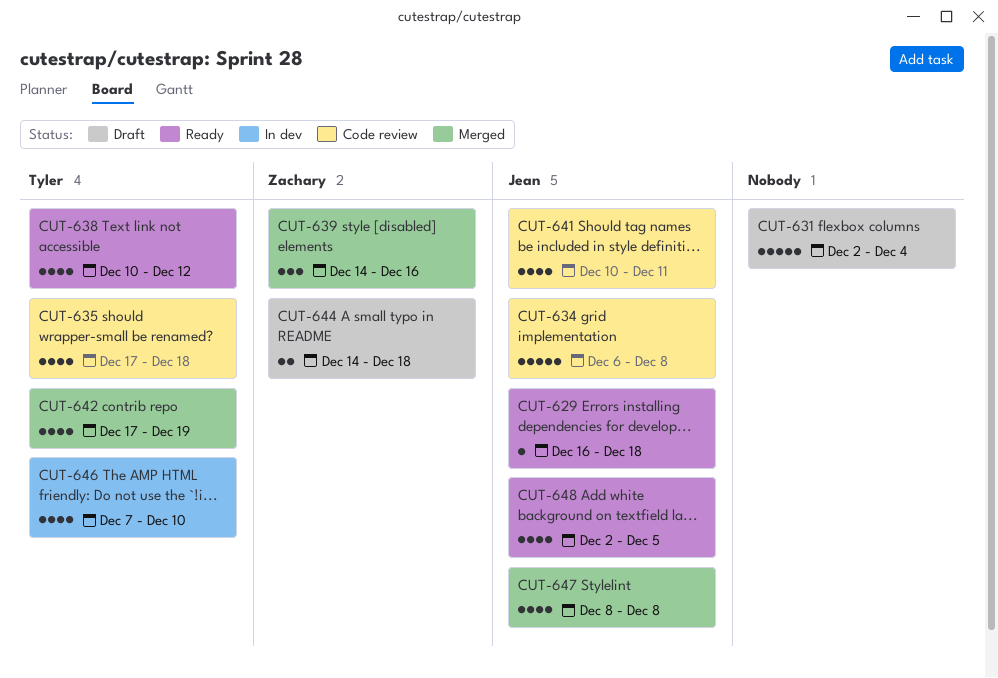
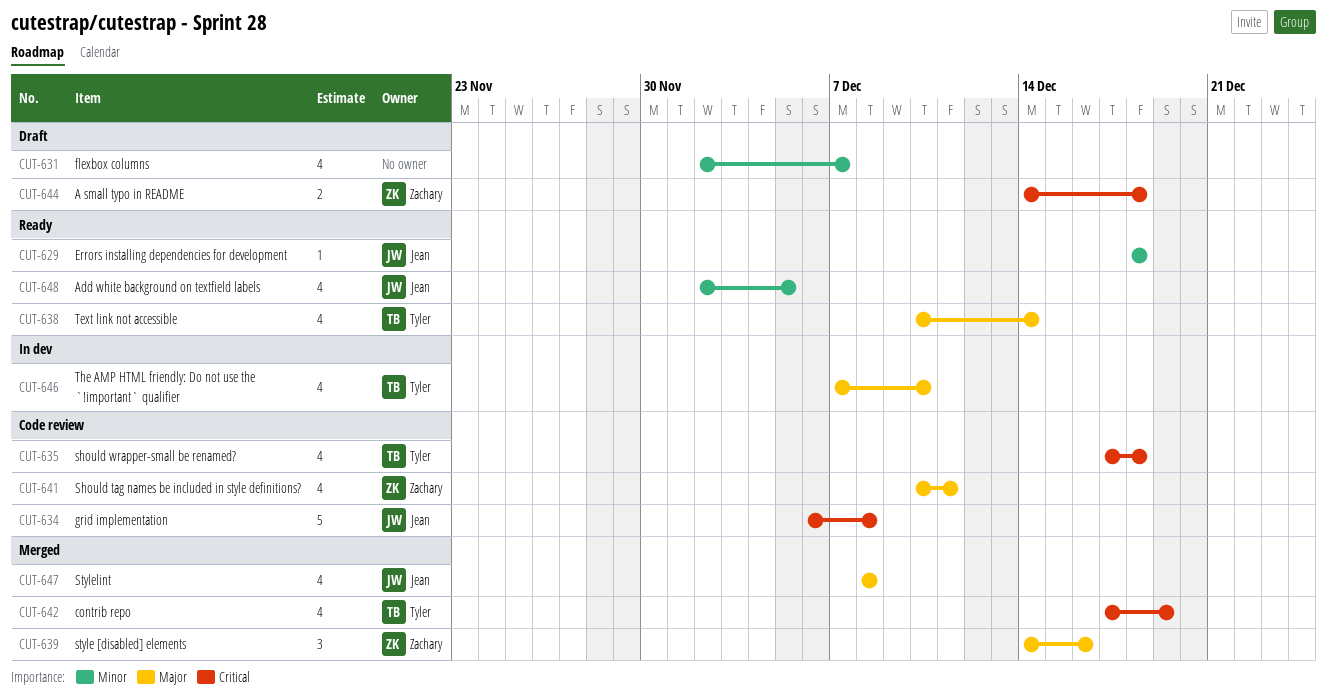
CUT-629, start: Dec 16 -> Dec 18
CUT-631, estimate: 5 -> 4
CUT-631, due: Dec 4 -> Dec 7
CUT-638, due: Dec 12 -> Dec 14
CUT-641, owner: Jean -> Zachary

